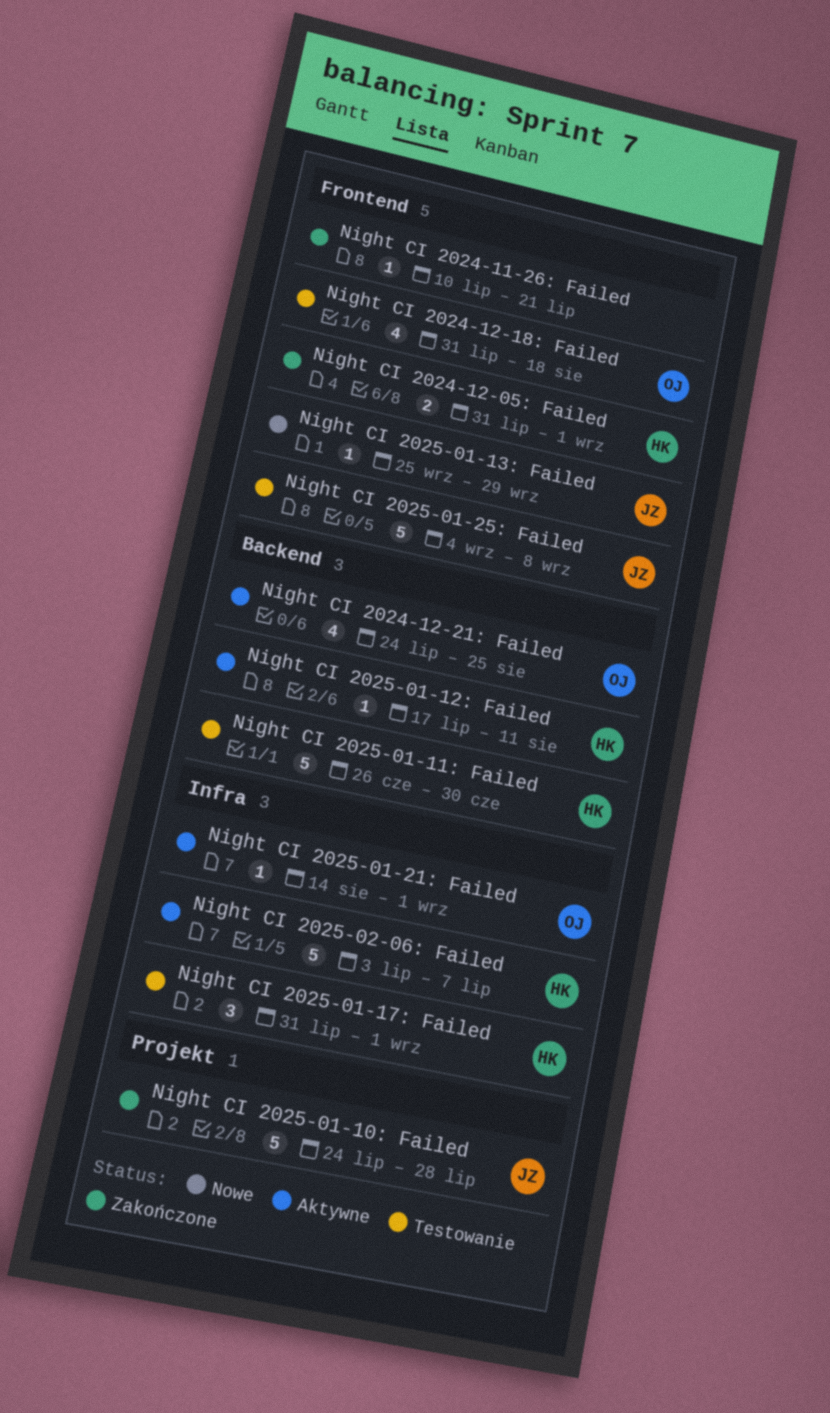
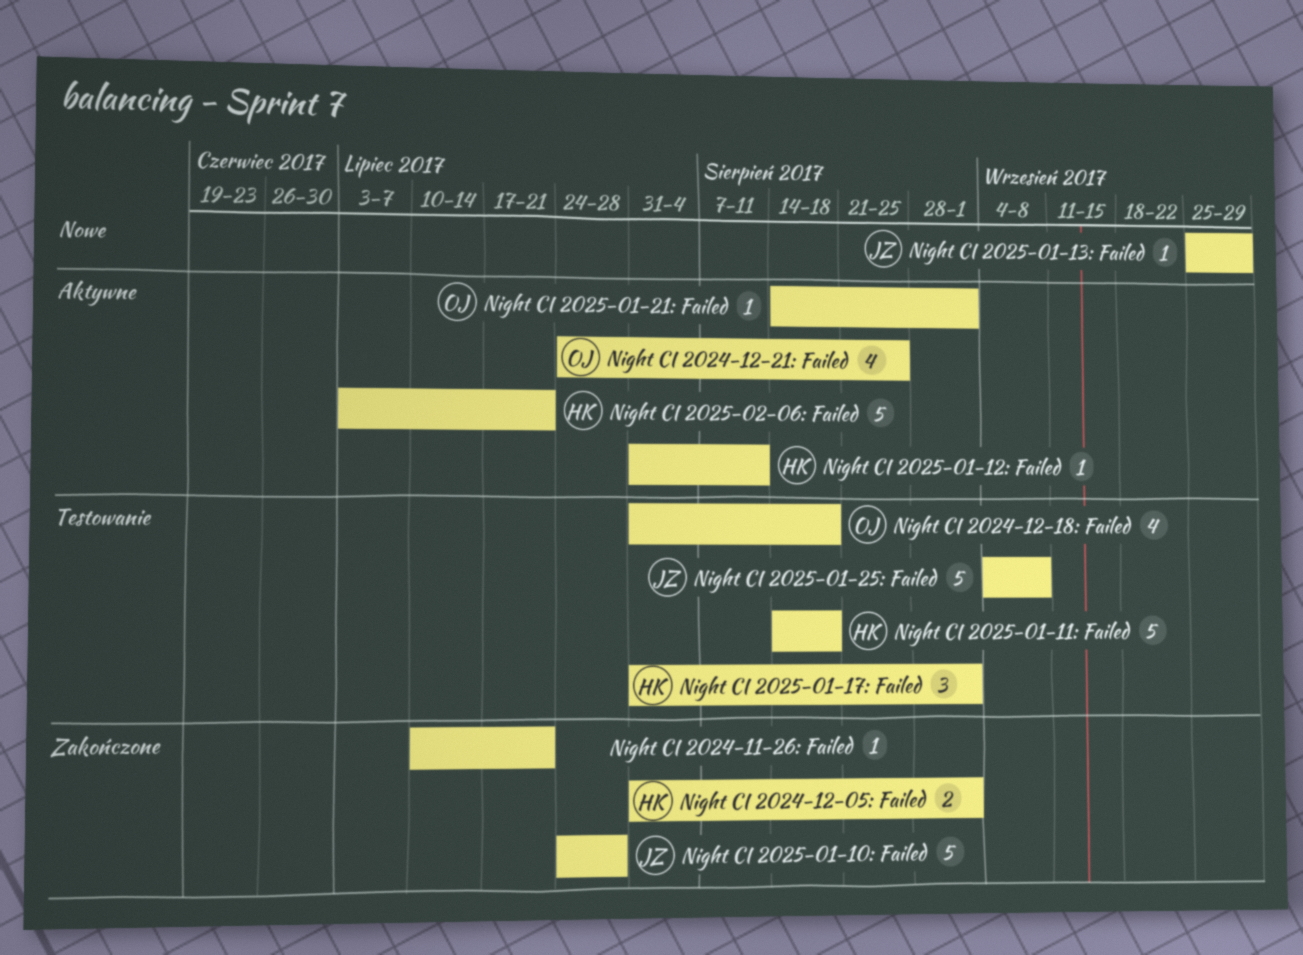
Night CI 2025-01-11: Failed, start: Jun 26 -> Aug 14
Night CI 2025-01-11: Failed, due: Jun 30 -> Aug 18
Night CI 2025-01-12: Failed, start: Jul 17 -> Jul 31
Night CI 2025-02-06: Failed, due: Jul 7 -> Jul 21

